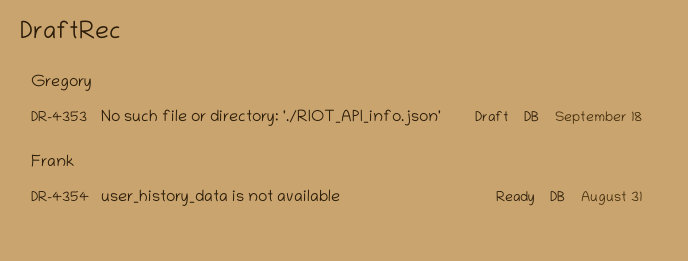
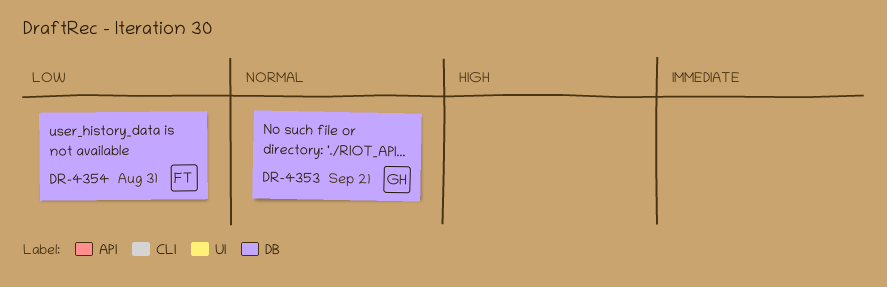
DR-4353, due: Sep 18 -> Sep 21

